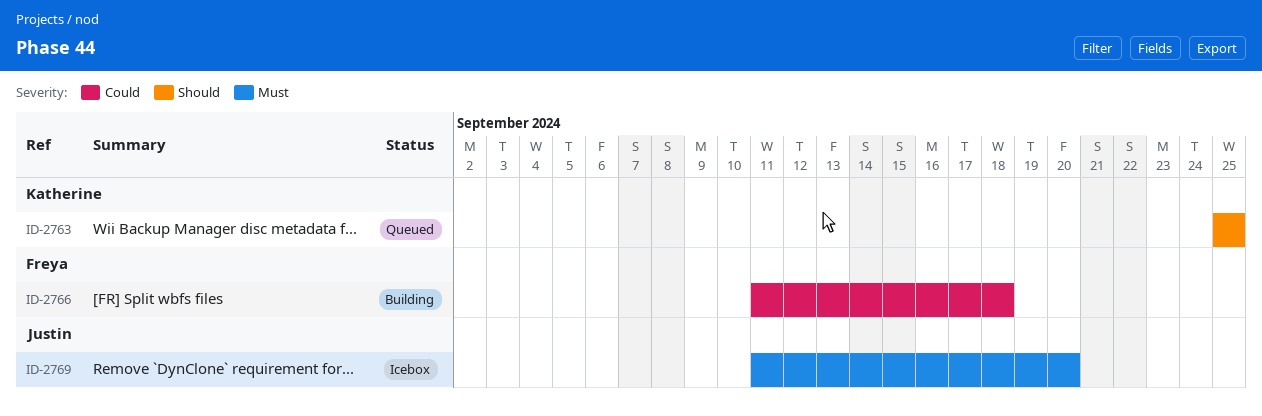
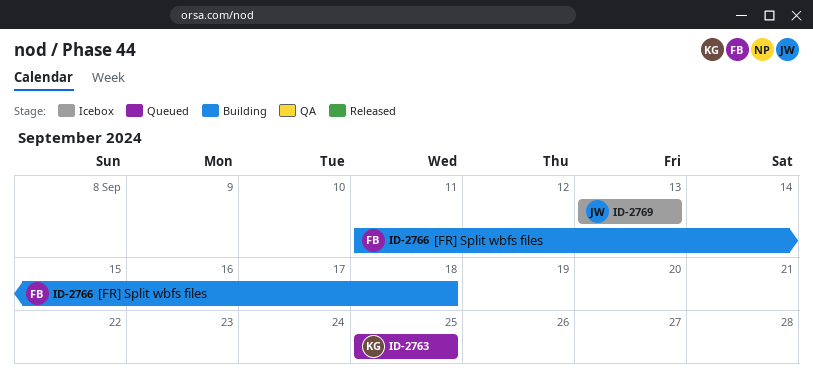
ID-2769, start: Sep 11 -> Sep 13
ID-2769, due: Sep 20 -> Sep 13

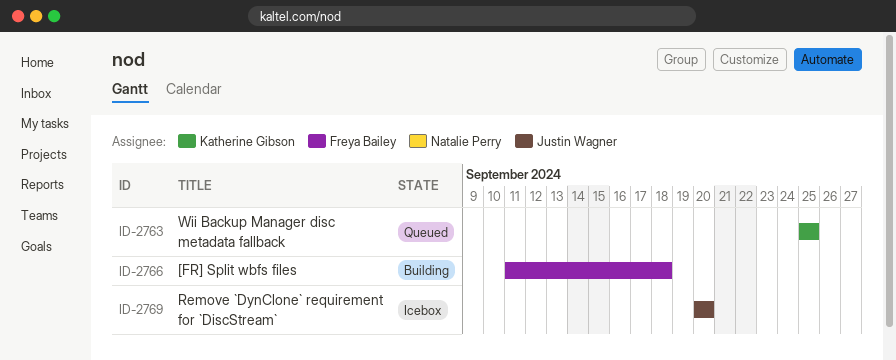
ID-2769, start: Sep 13 -> Sep 20
ID-2769, due: Sep 13 -> Sep 20

